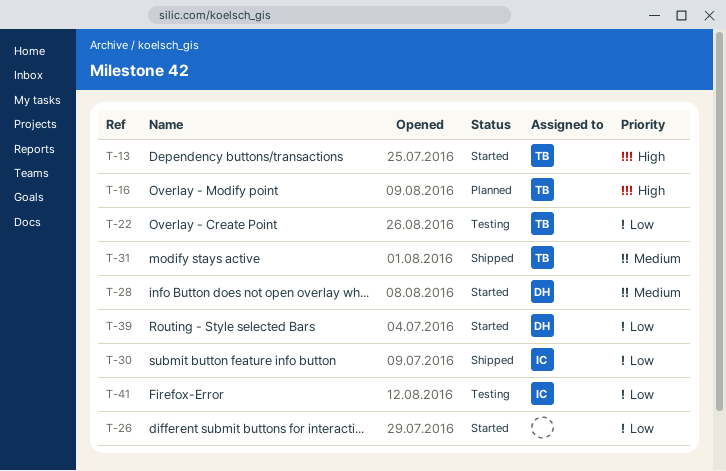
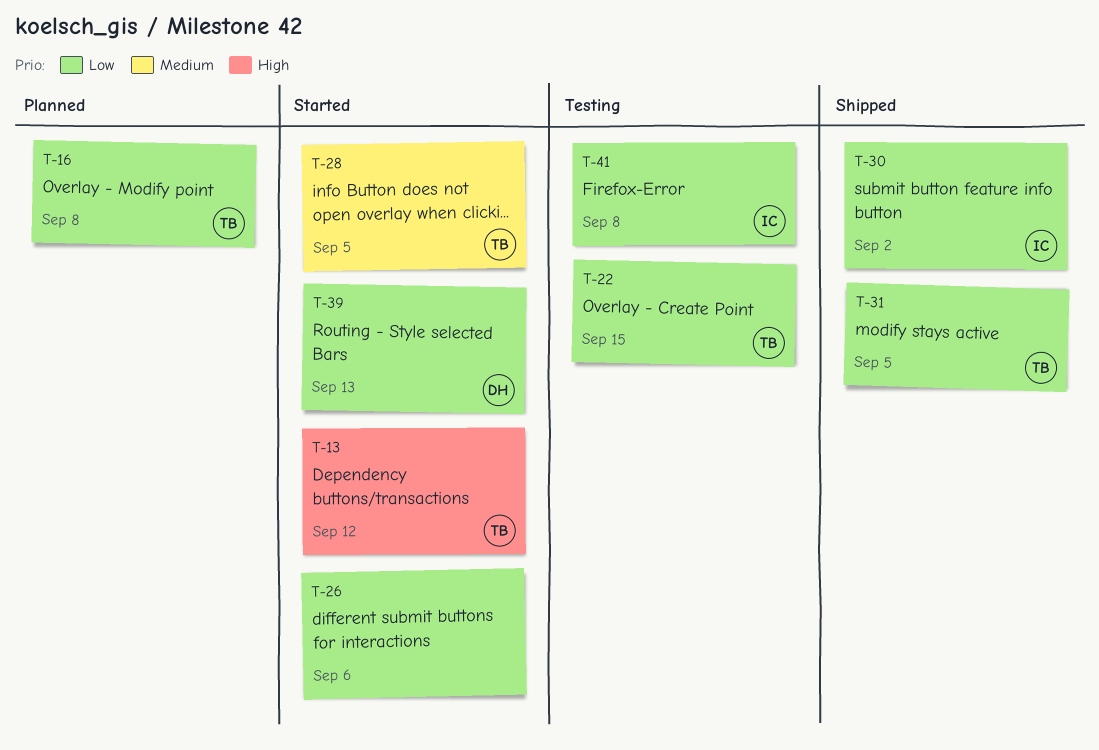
T-16, priority: High -> Low
T-28, owner: DH -> TB
T-31, priority: Medium -> Low

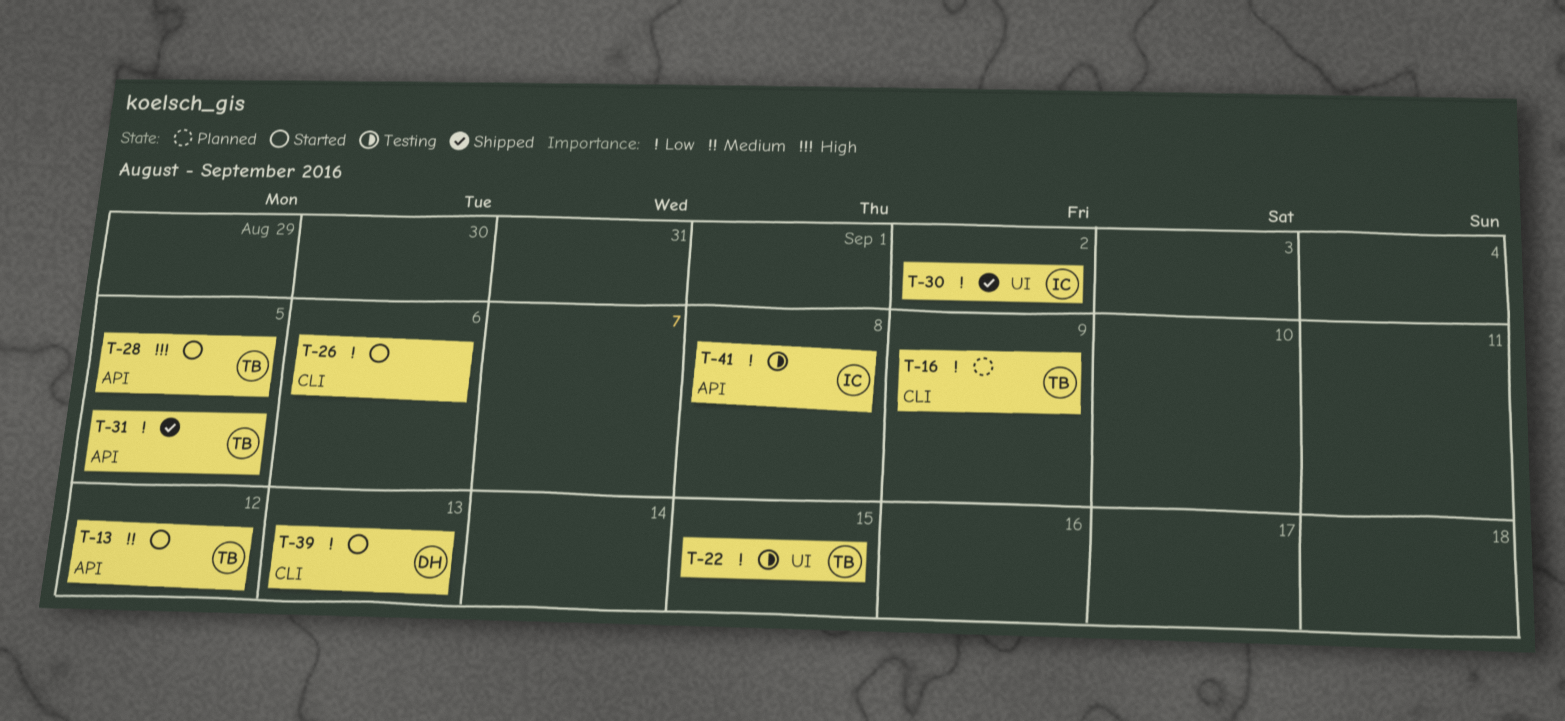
T-13, priority: High -> Medium
T-16, due: Sep 8 -> Sep 9
T-28, priority: Medium -> High

